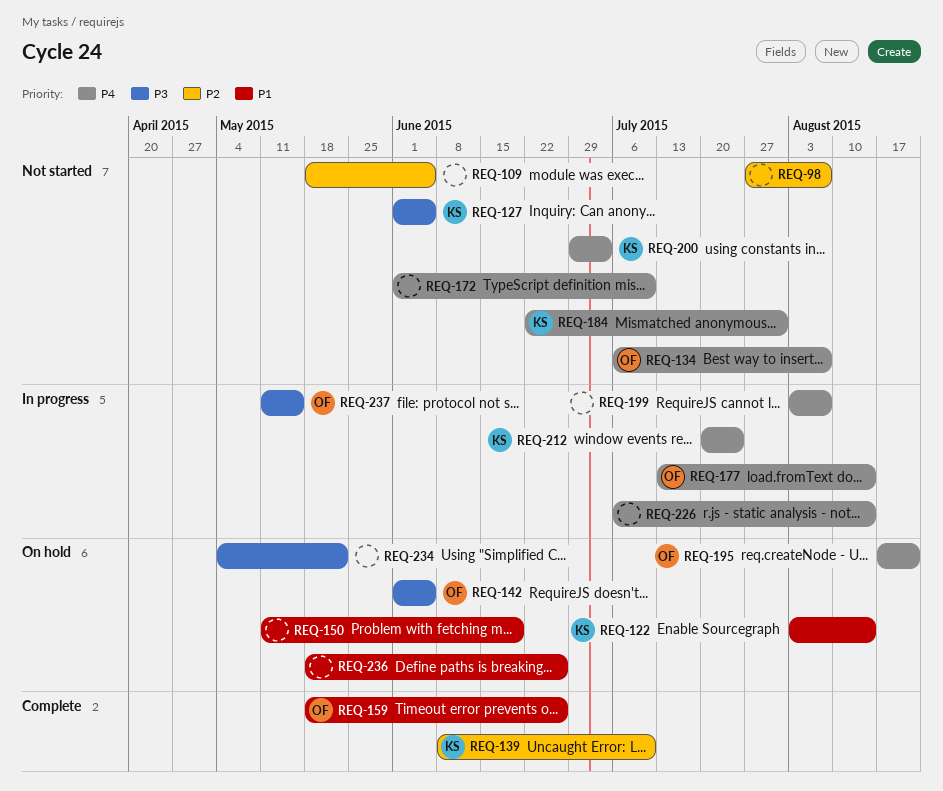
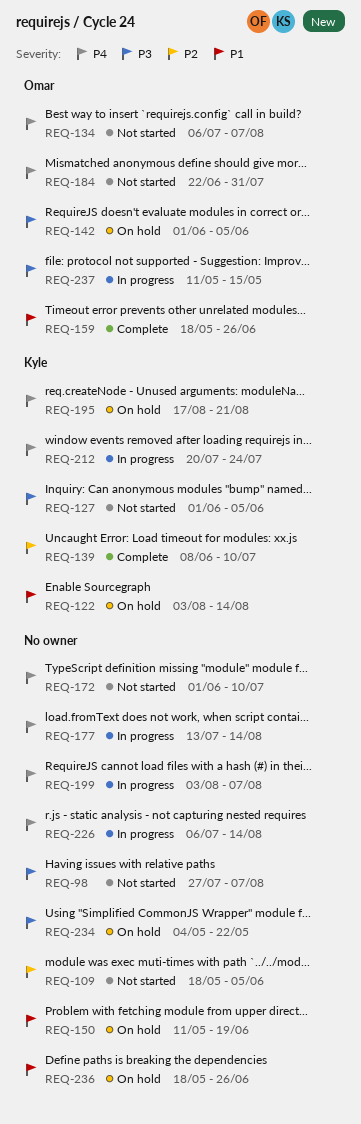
REQ-98, priority: P2 -> P3
REQ-177, owner: Omar -> none
REQ-184, owner: Kyle -> Omar
REQ-195, owner: Omar -> Kyle
REQ-200: present -> none

